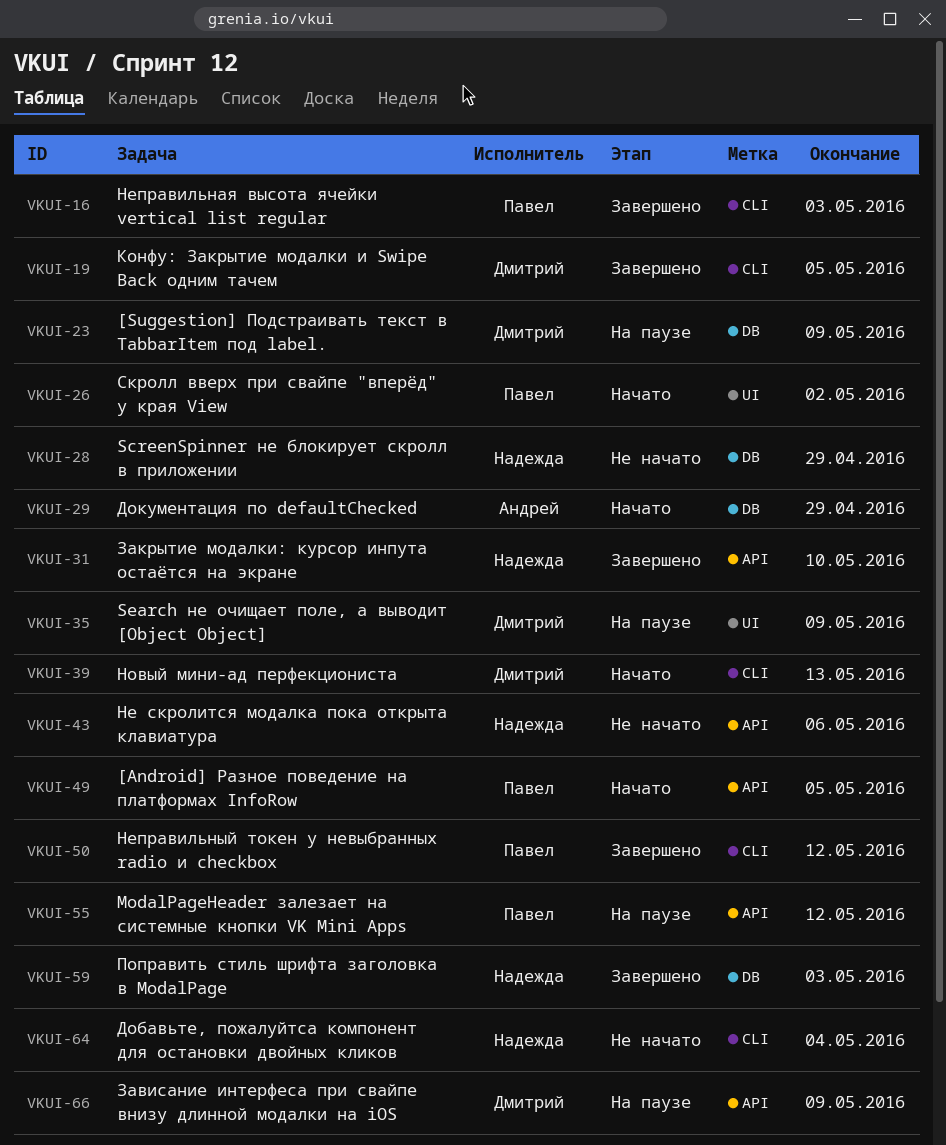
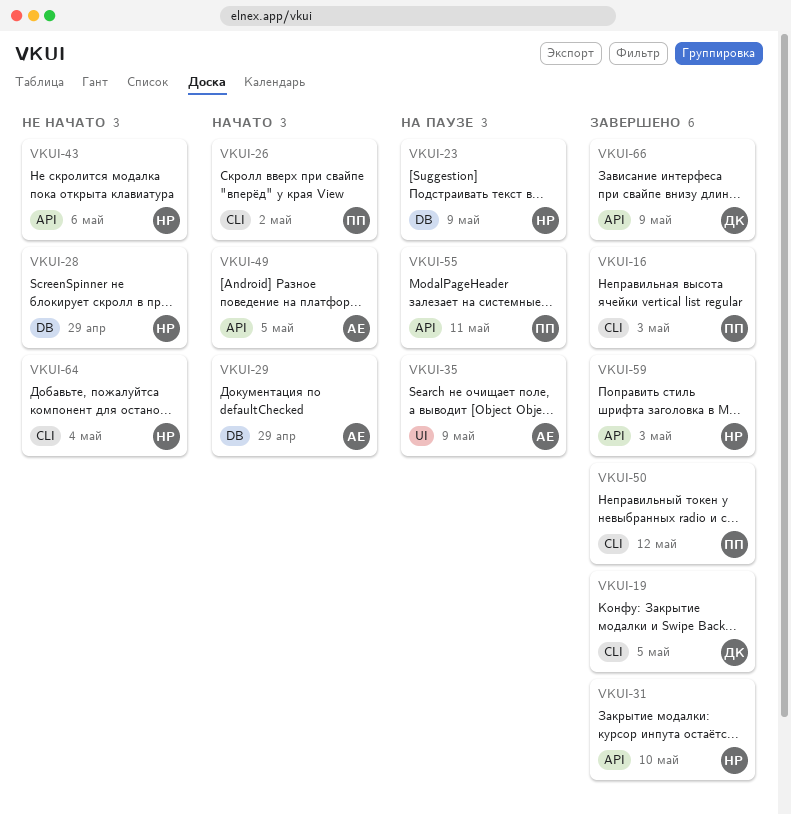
VKUI-23, owner: Дмитрий -> Надежда
VKUI-26, label: UI -> CLI
VKUI-35, owner: Дмитрий -> Андрей
VKUI-39: present -> none
VKUI-49, owner: Павел -> Андрей
VKUI-55, due: May 12 -> May 11
VKUI-59, label: DB -> API
VKUI-66, status: На паузе -> Завершено

